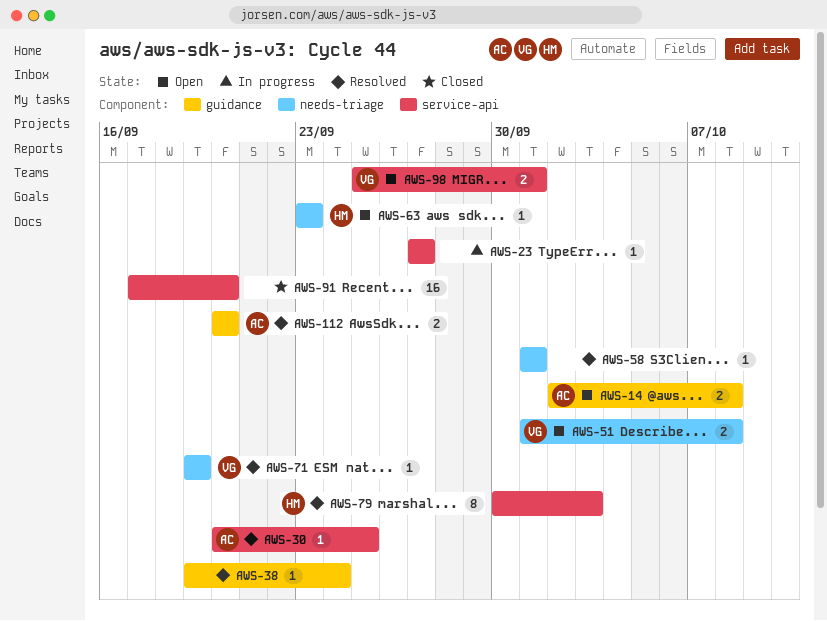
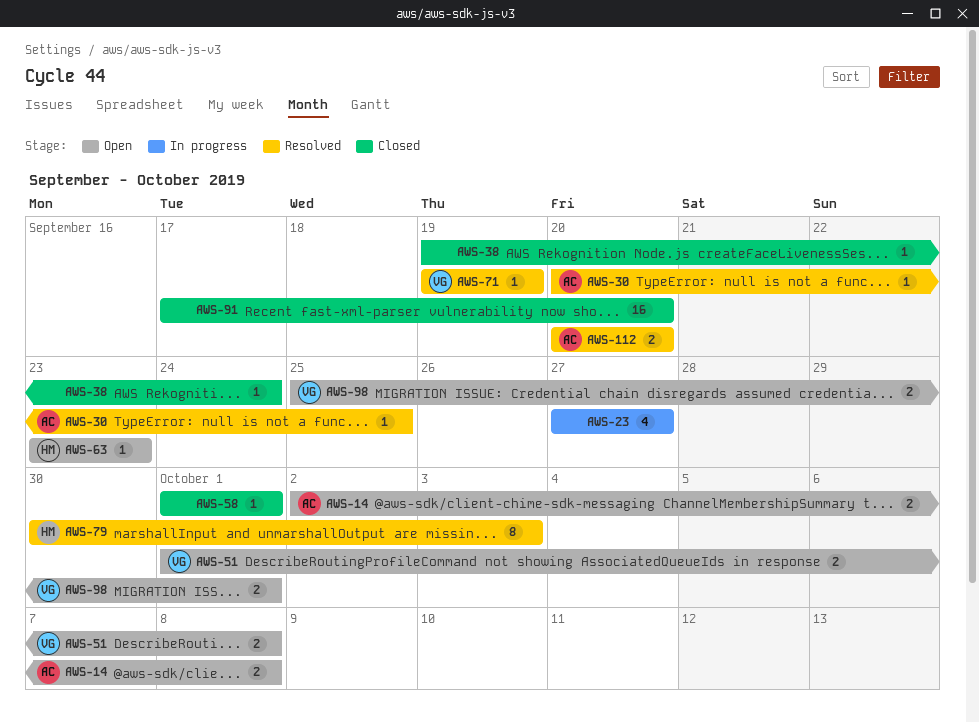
AWS-23, estimate: 1 -> 4
AWS-38, status: Resolved -> Closed
AWS-58, status: Resolved -> Closed

